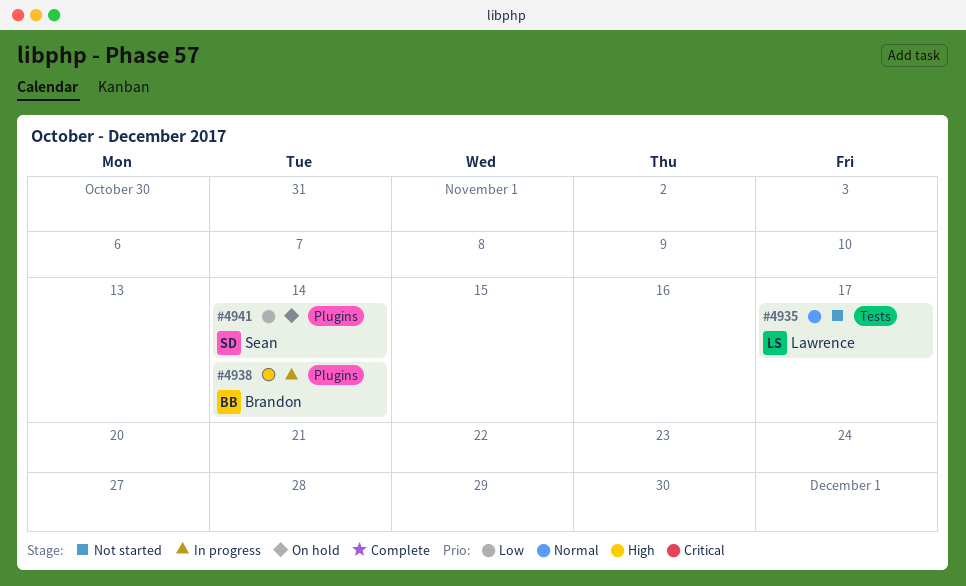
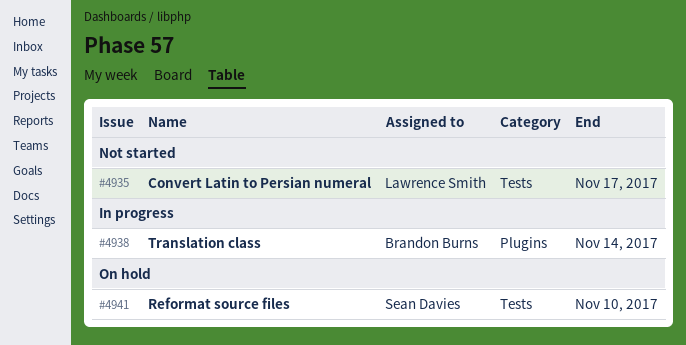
#4941, label: Plugins -> Tests
#4941, due: Nov 14 -> Nov 10

